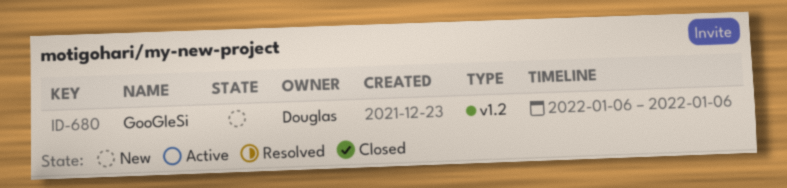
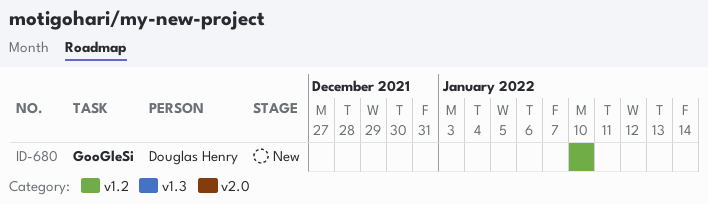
ID-680, start: Jan 6 -> Jan 10
ID-680, due: Jan 6 -> Jan 10

